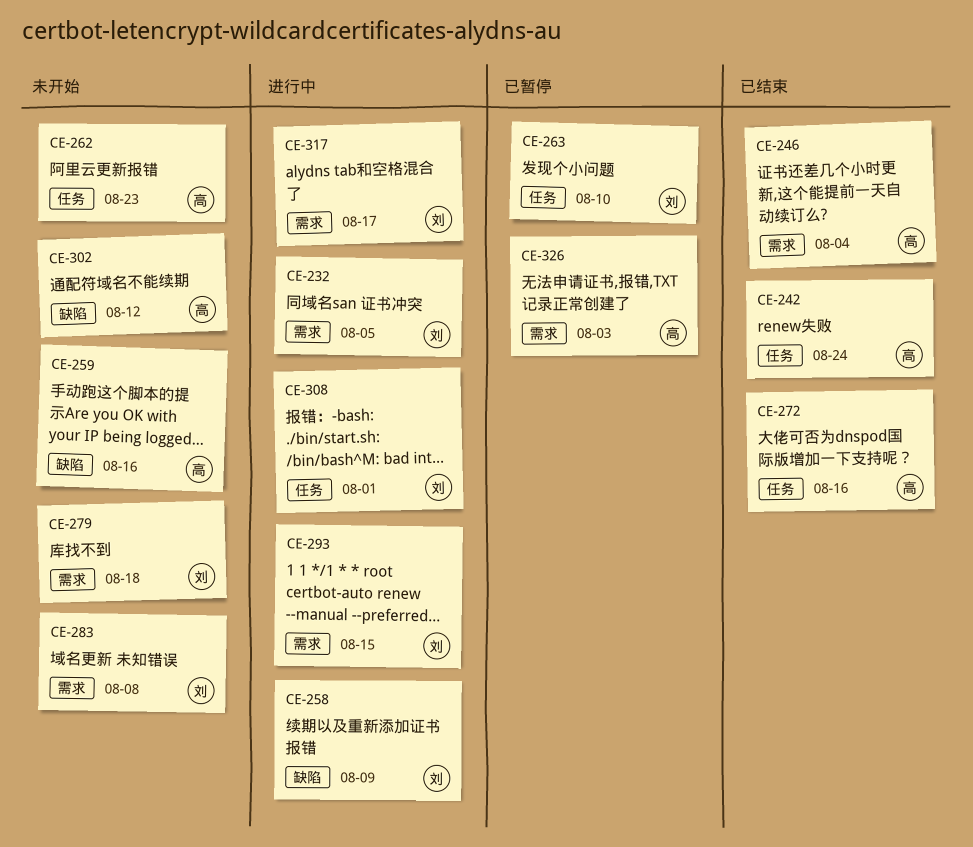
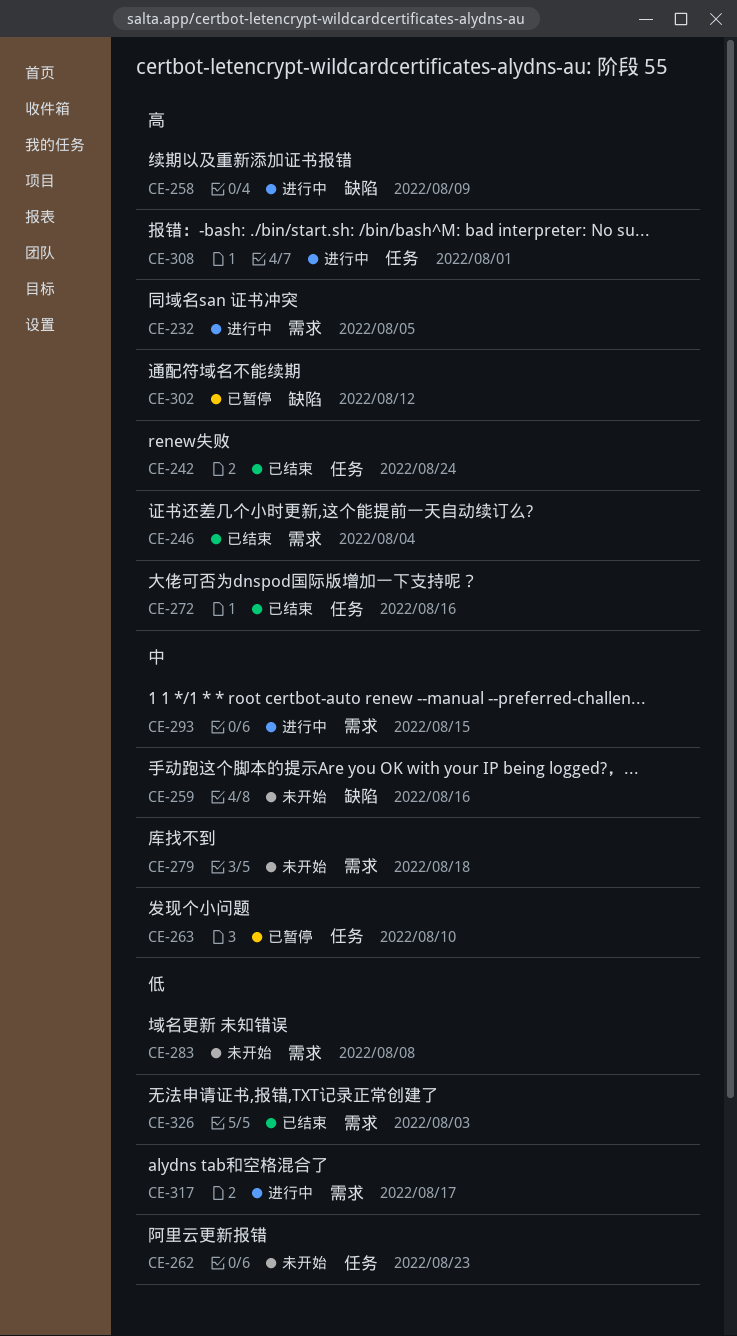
CE-302, status: 未开始 -> 已暂停
CE-326, status: 已暂停 -> 已结束

